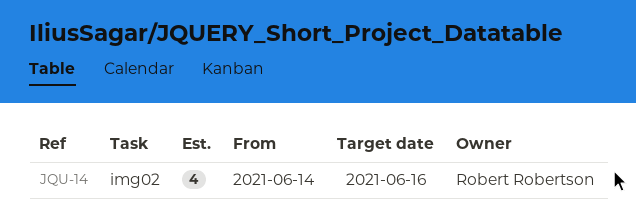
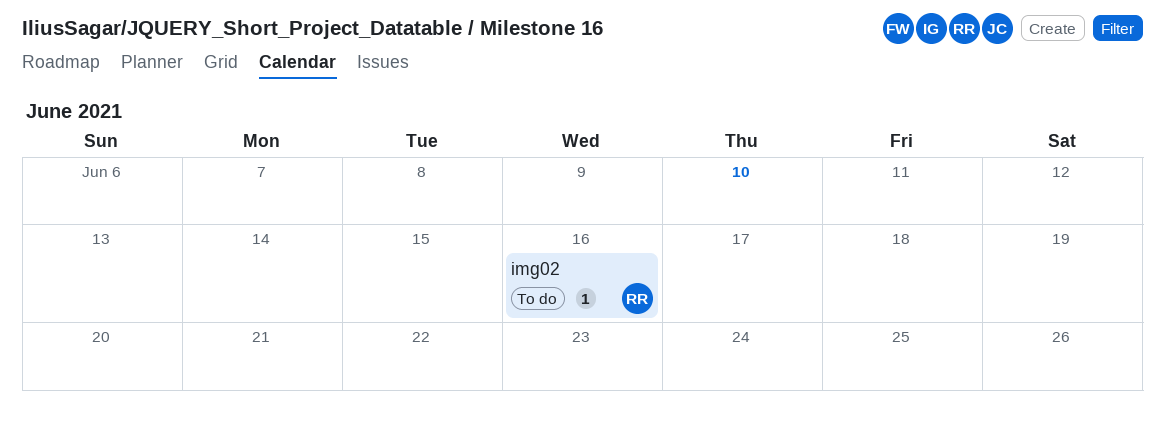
img02, estimate: 4 -> 1

